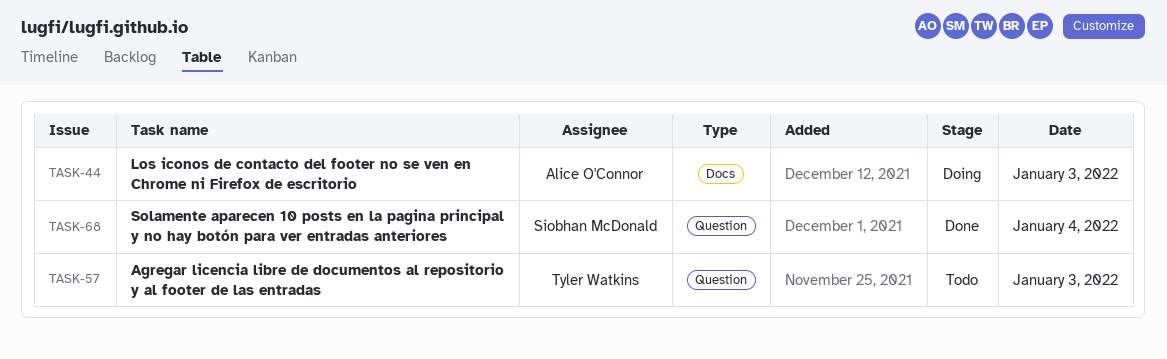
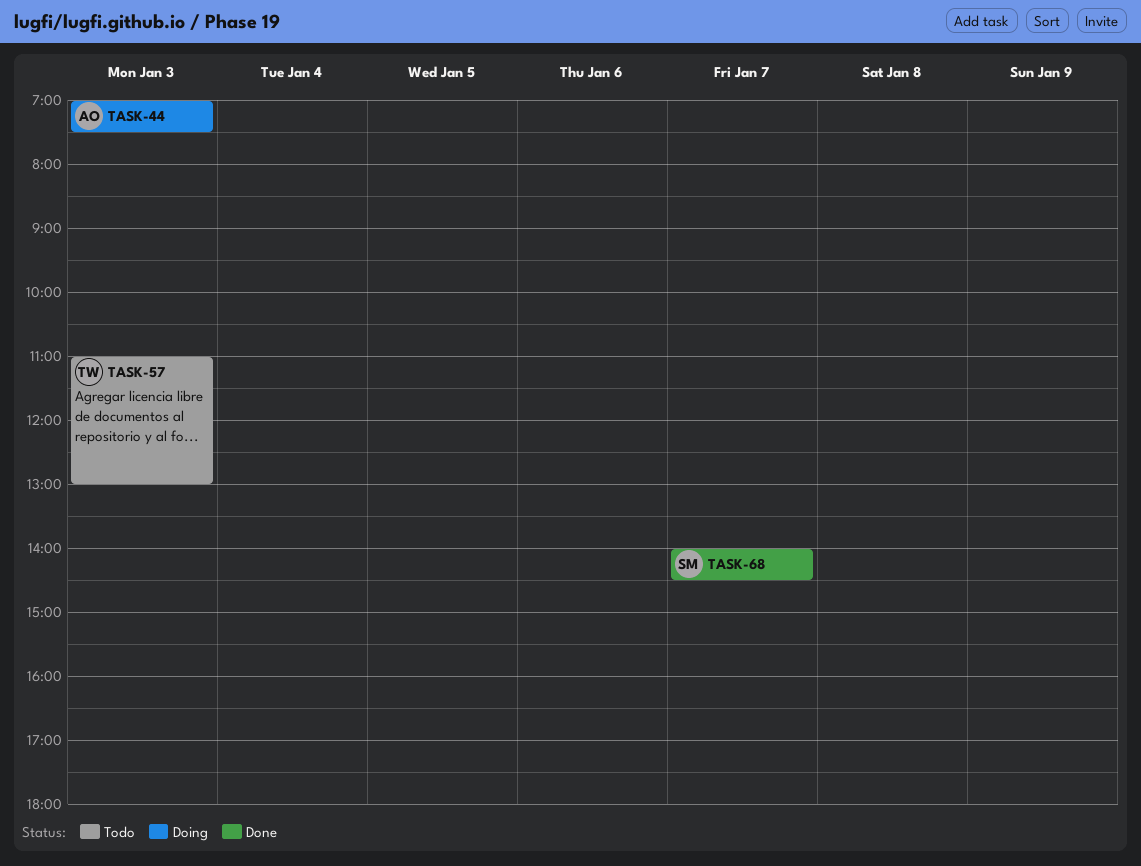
TASK-68, day: Jan 4 -> Jan 7

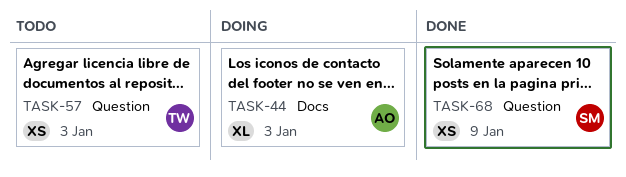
TASK-68, day: Jan 7 -> Jan 9

